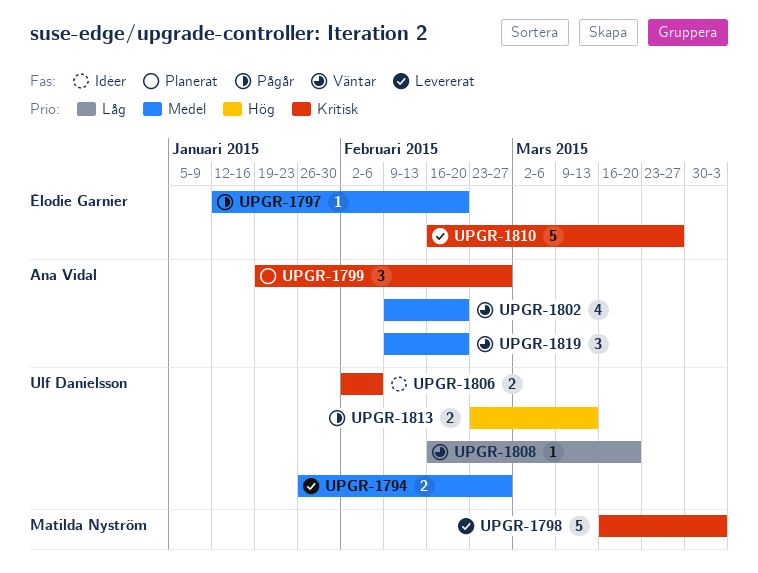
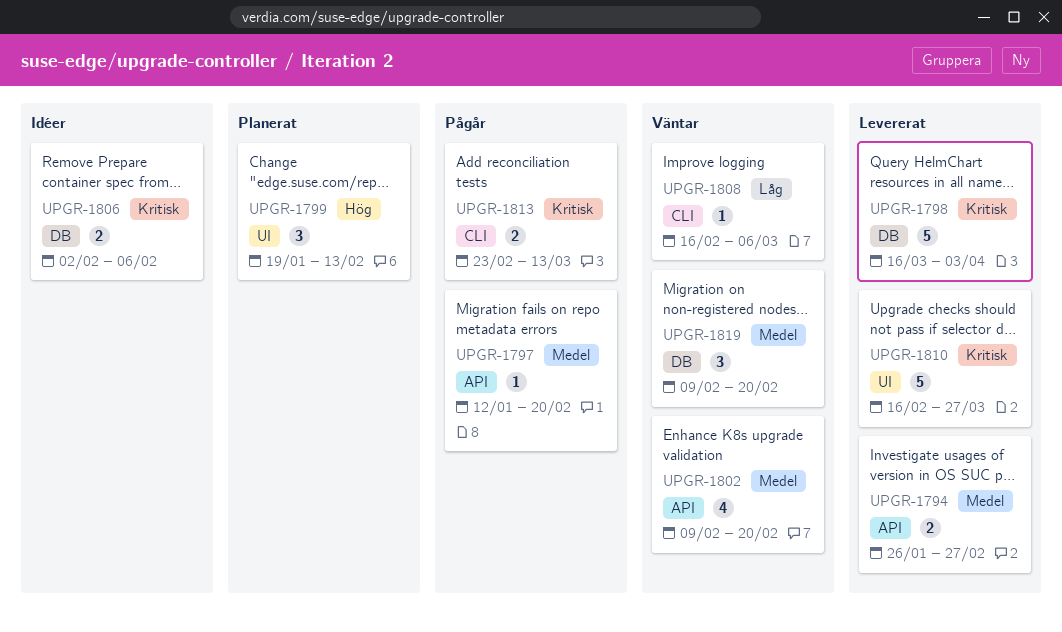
UPGR-1799, priority: Kritisk -> Hög
UPGR-1799, due: Feb 27 -> Feb 13
UPGR-1808, due: Mar 20 -> Mar 6
UPGR-1813, priority: Hög -> Kritisk

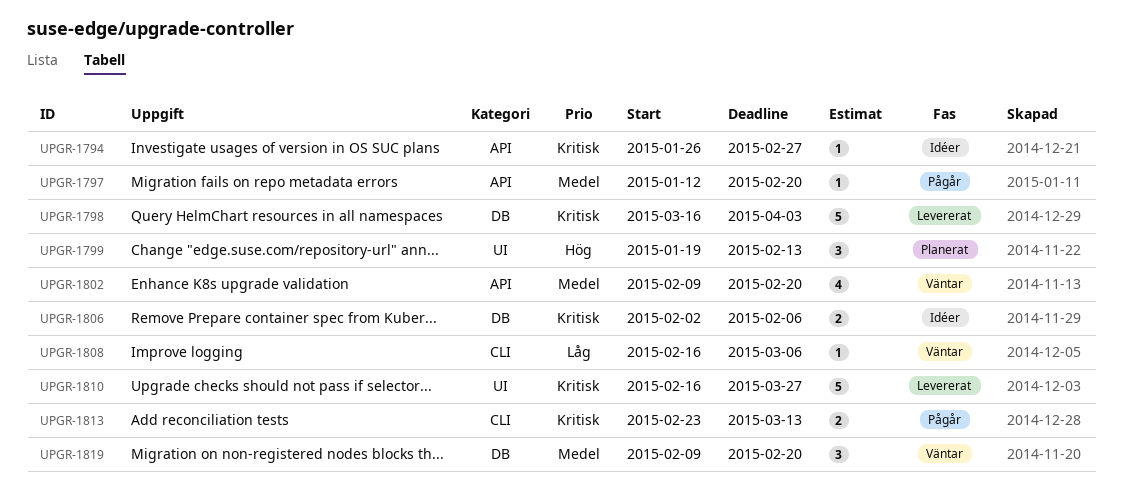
UPGR-1794, status: Levererat -> Idéer
UPGR-1794, priority: Medel -> Kritisk
UPGR-1794, estimate: 2 -> 1

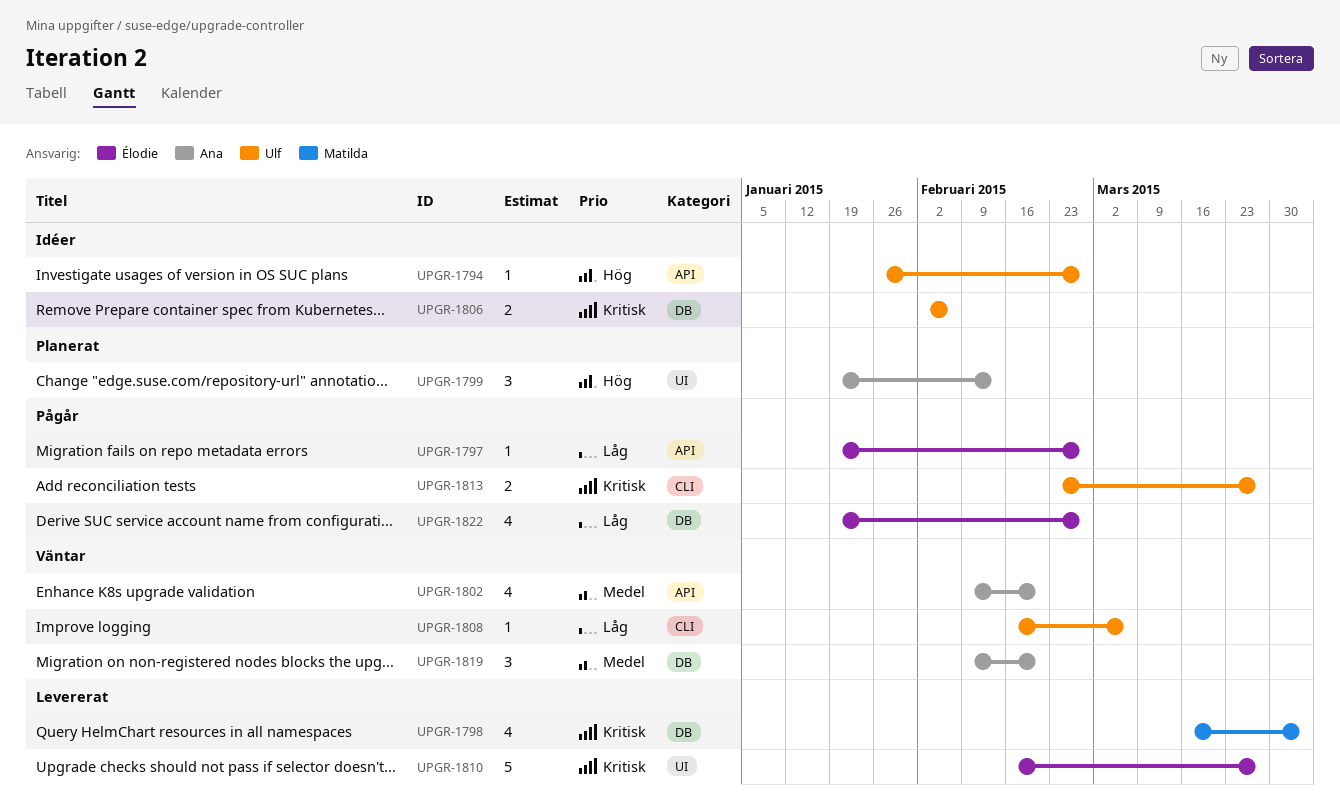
UPGR-1794, priority: Kritisk -> Hög
UPGR-1797, priority: Medel -> Låg
UPGR-1797, start: Jan 12 -> Jan 19
UPGR-1797, due: Feb 20 -> Feb 27
UPGR-1798, estimate: 5 -> 4
UPGR-1813, due: Mar 13 -> Mar 27
UPGR-1822: none -> present

